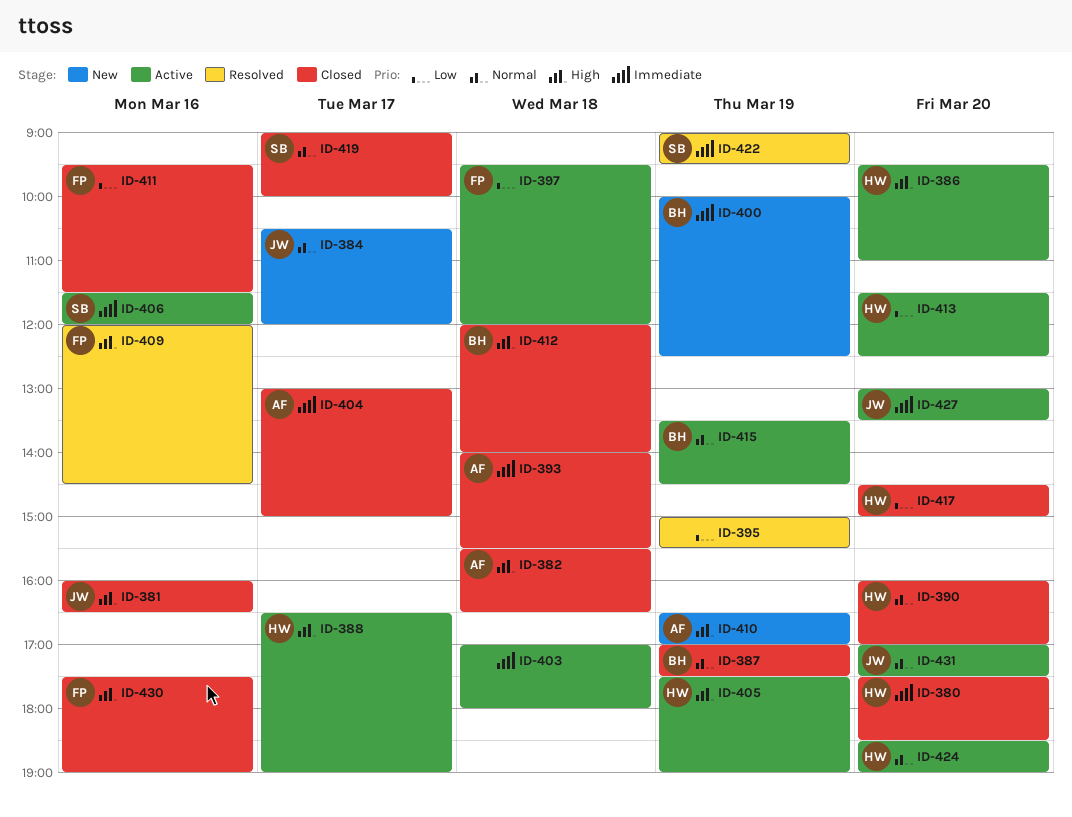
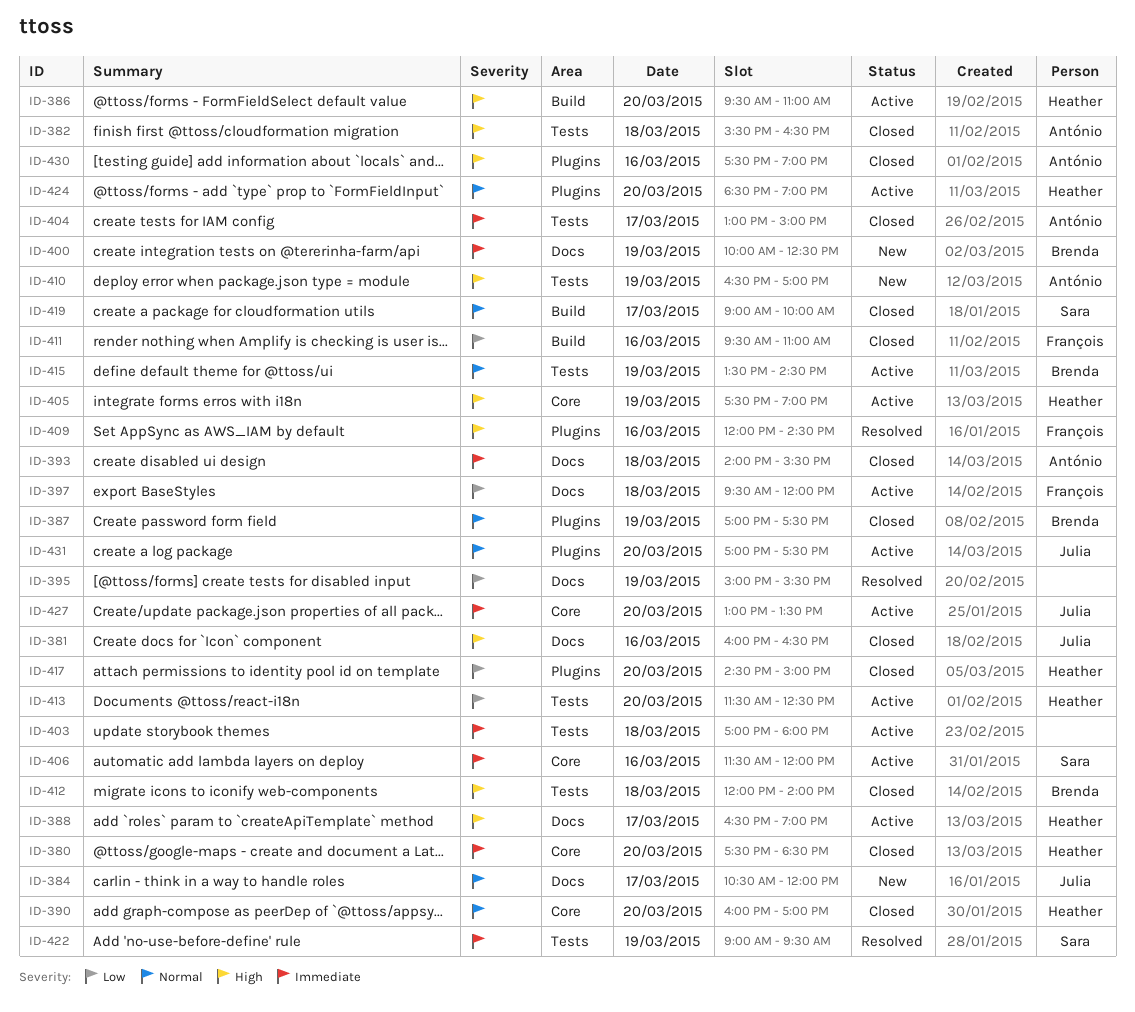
ID-411, ends: 11:30 -> 11:00
ID-430, owner: François -> António

